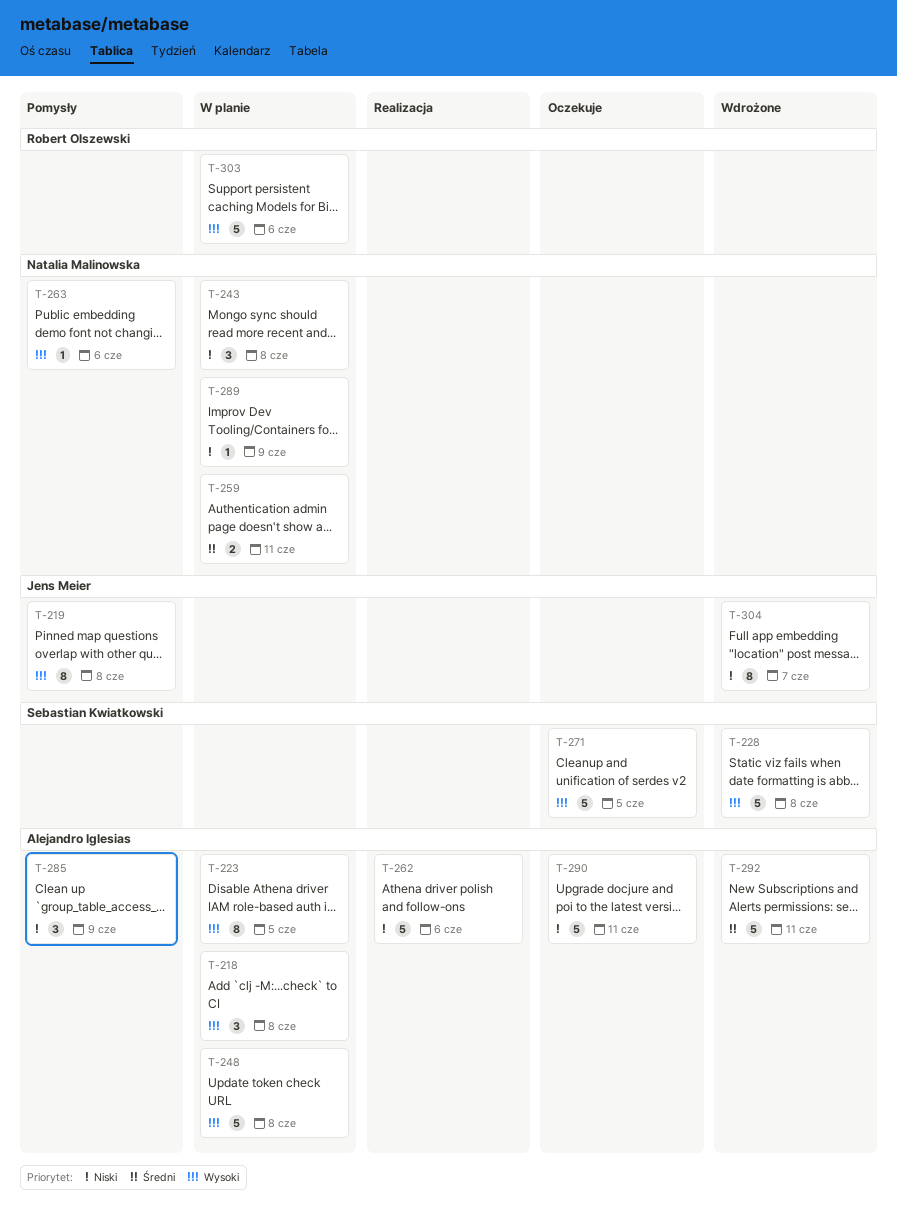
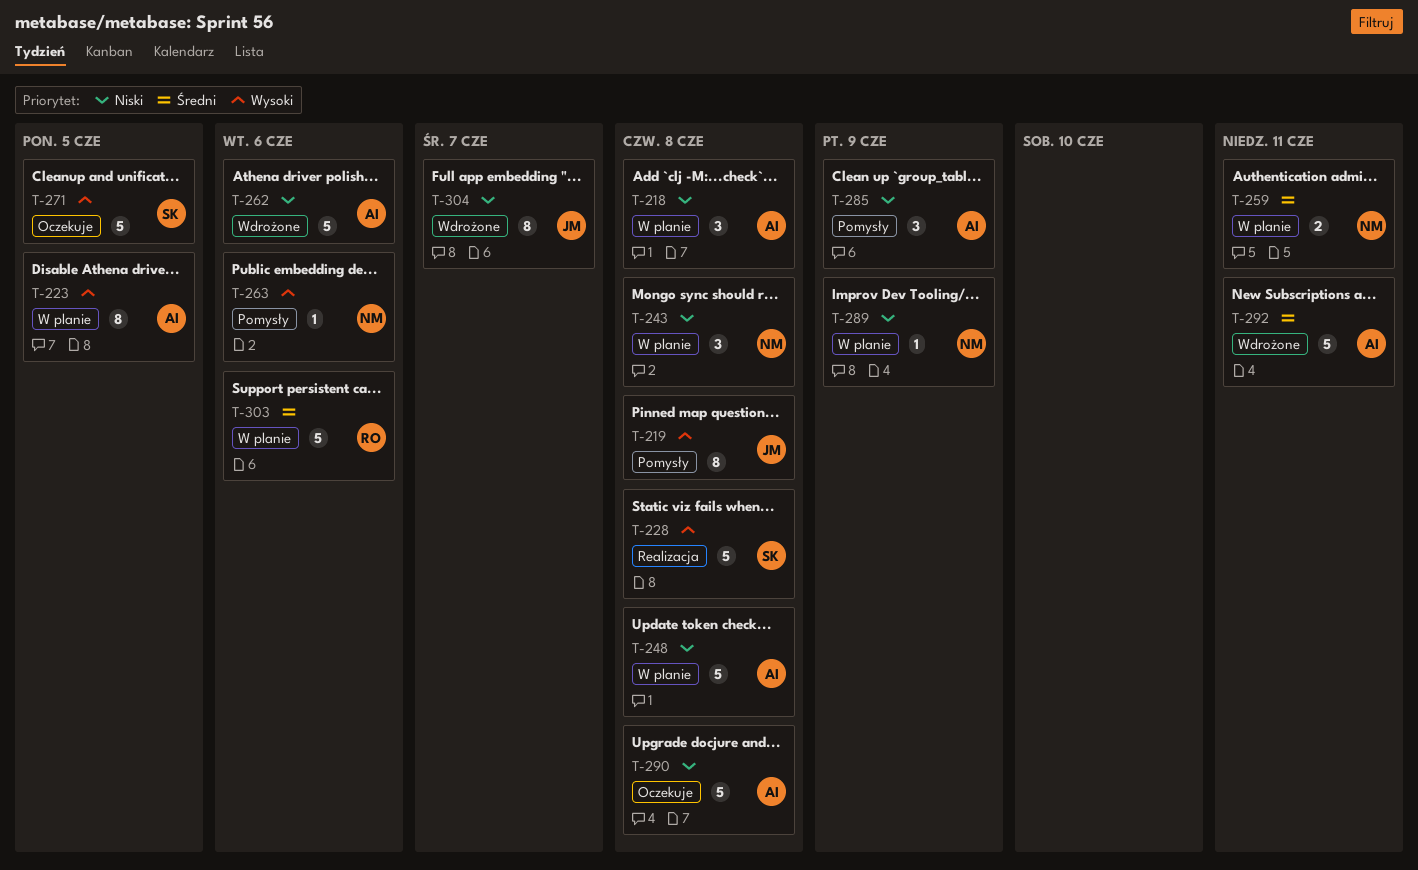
T-218, priority: Wysoki -> Niski
T-228, status: Wdrożone -> Realizacja
T-248, priority: Wysoki -> Niski
T-262, status: Realizacja -> Wdrożone
T-290, due: Jun 11 -> Jun 8
T-303, priority: Wysoki -> Średni

